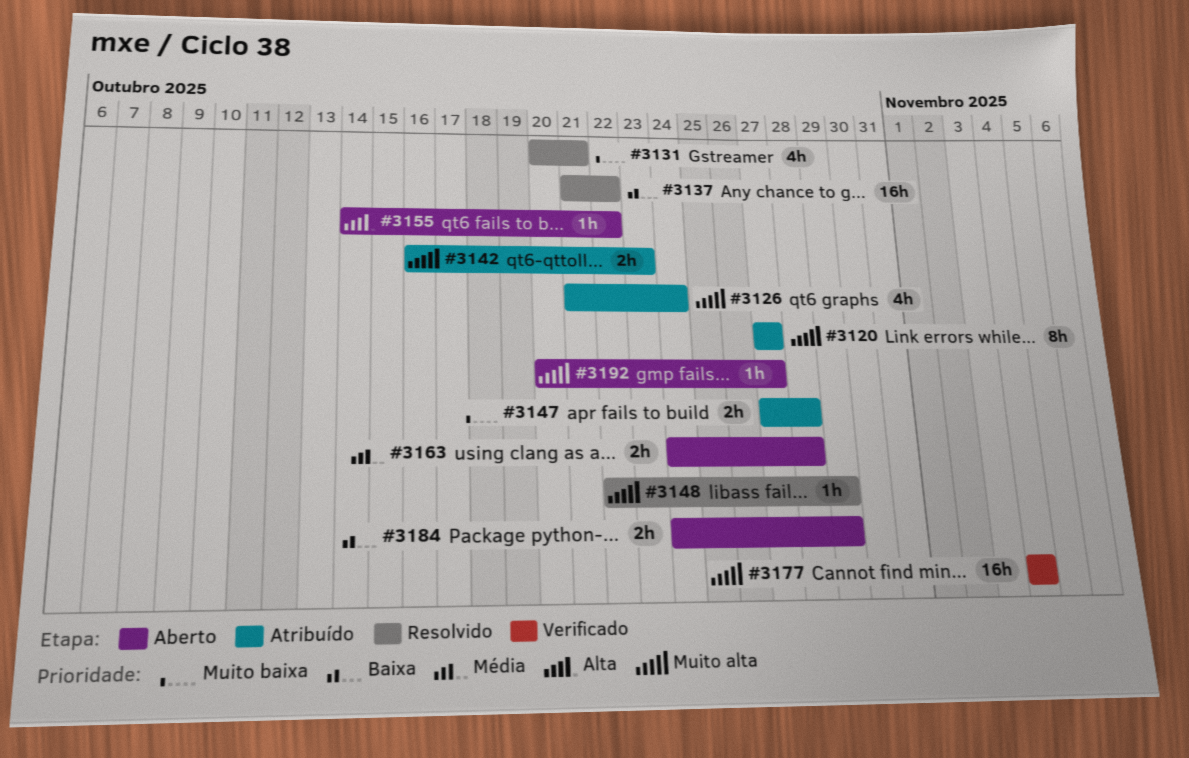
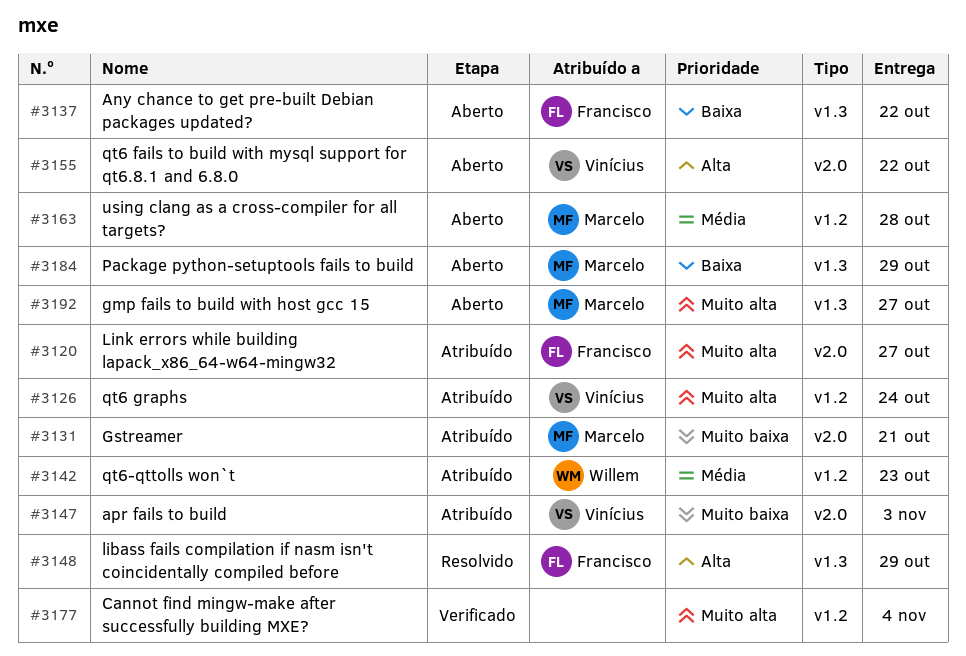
#3131, status: Resolvido -> Atribuído
#3137, status: Resolvido -> Aberto
#3142, priority: Muito alta -> Média
#3147, due: Oct 28 -> Nov 3
#3148, priority: Muito alta -> Alta

